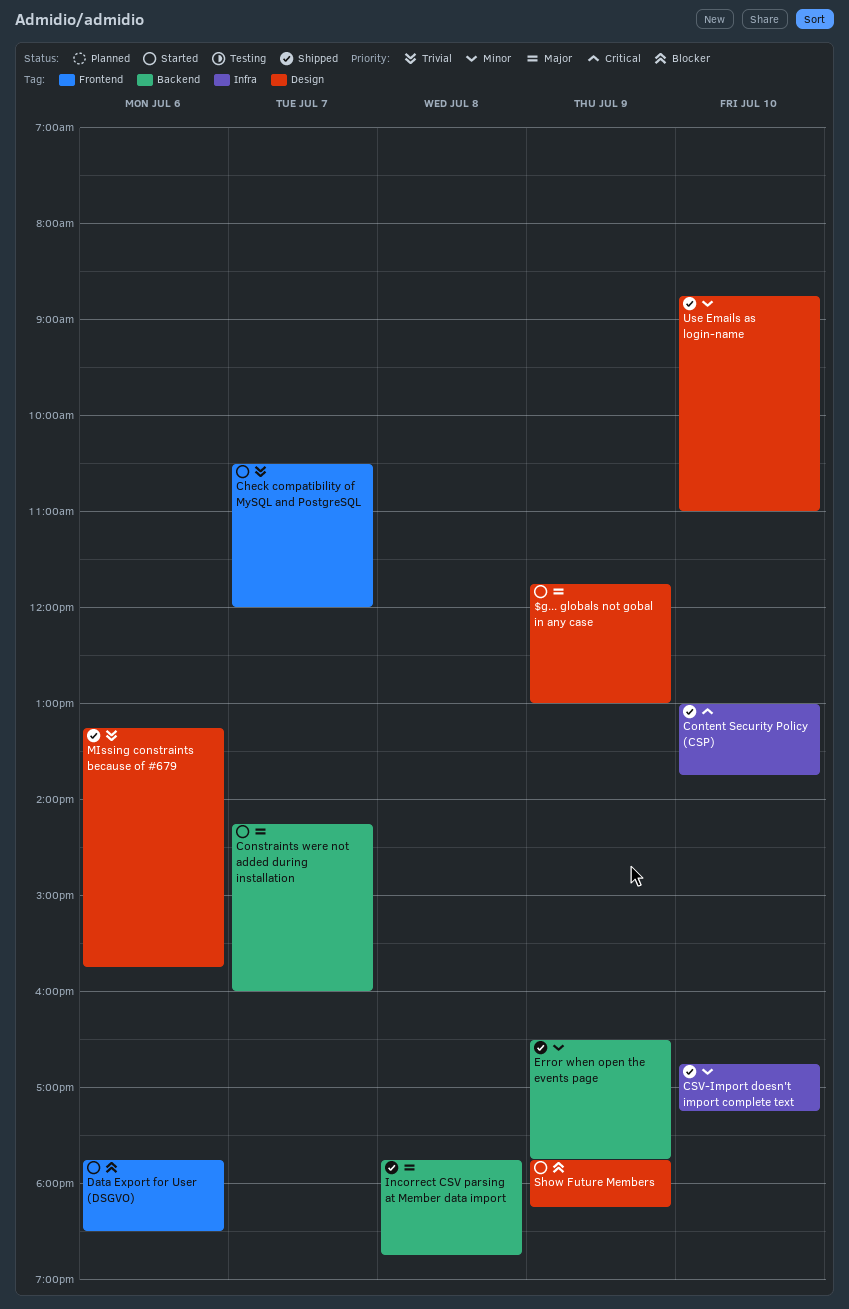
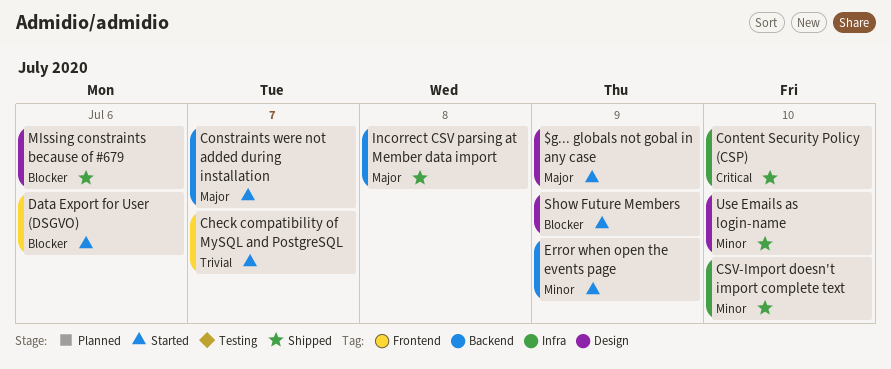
Error when open the events page, status: Shipped -> Started
MIssing constraints because of #679, priority: Trivial -> Blocker

